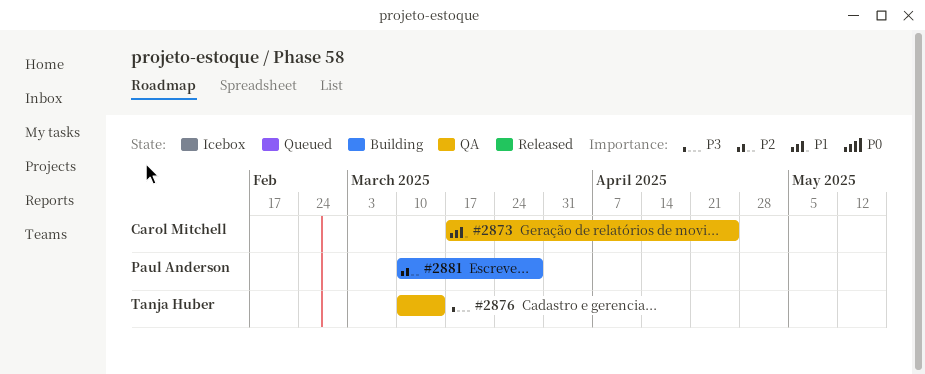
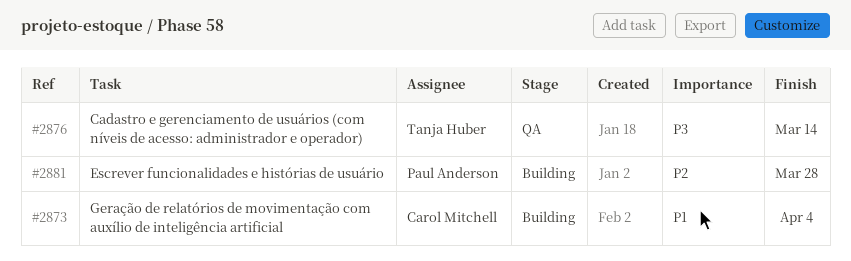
#2873, status: QA -> Building
#2873, due: Apr 25 -> Apr 4

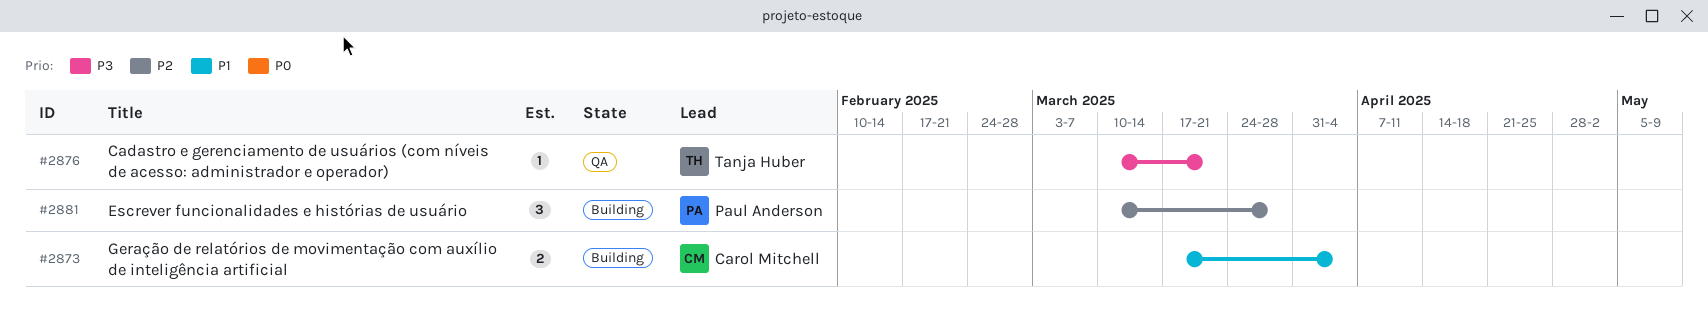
#2876, due: Mar 14 -> Mar 21

